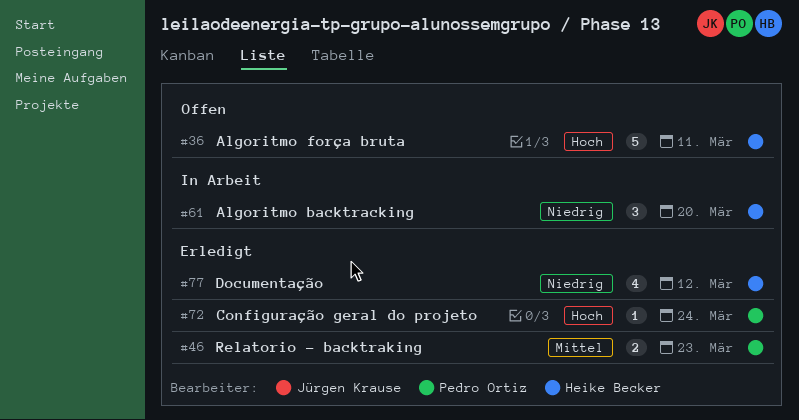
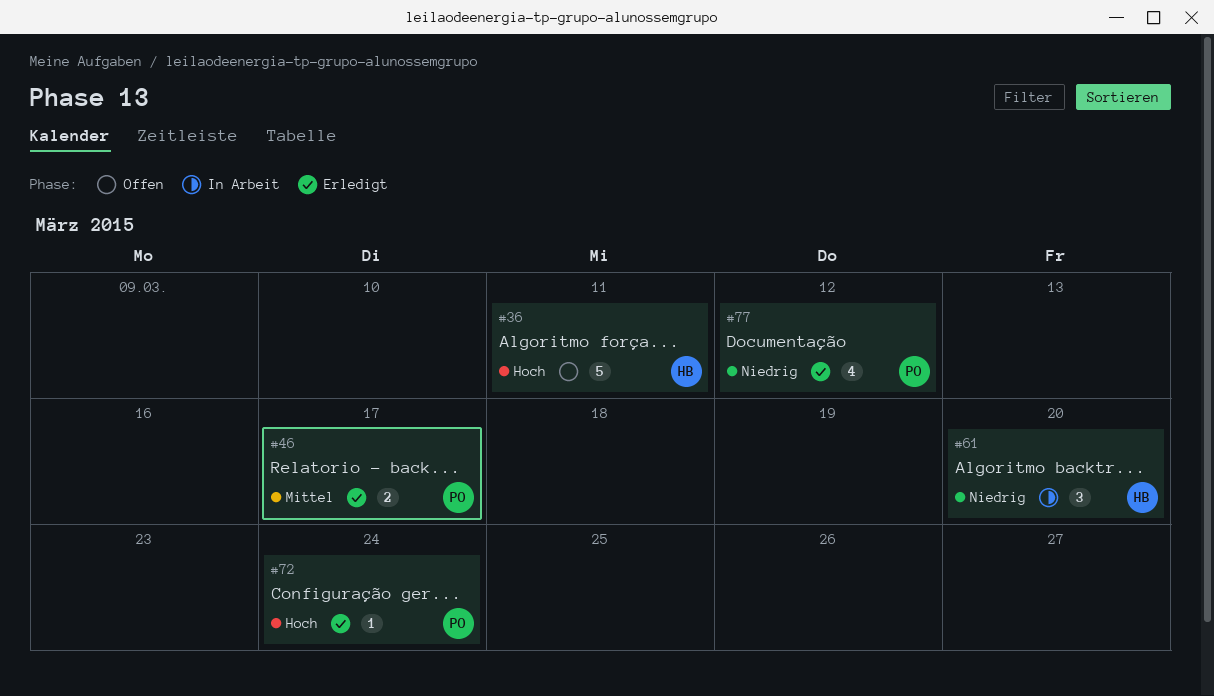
#46, due: Mar 23 -> Mar 17
#77, owner: Heike Becker -> Pedro Ortiz

